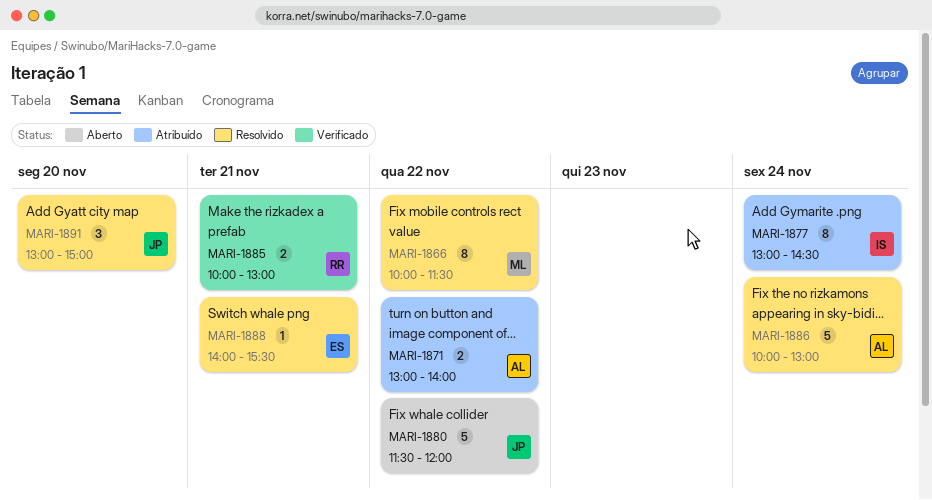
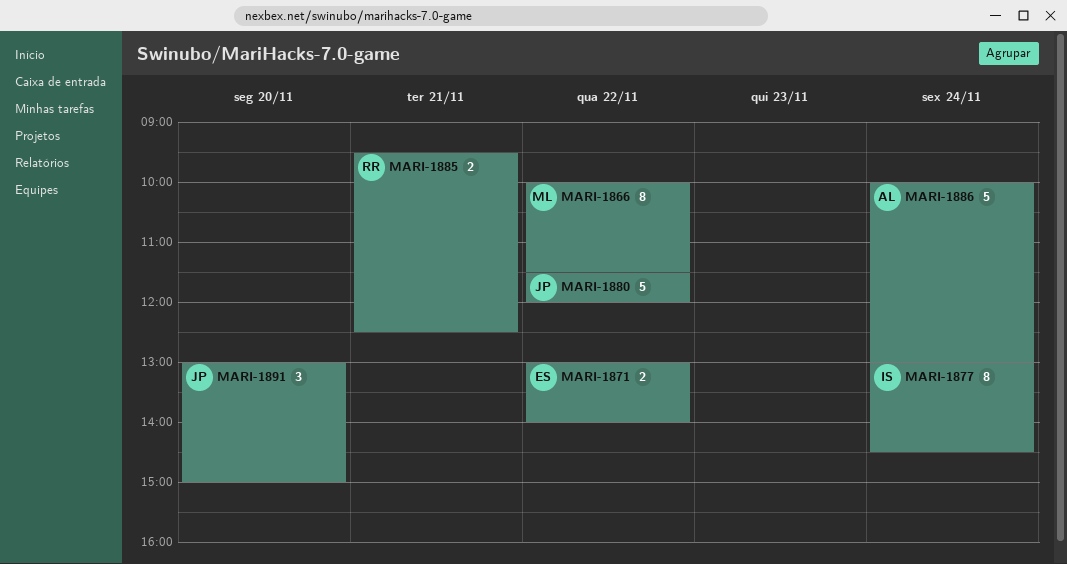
MARI-1871, owner: AL -> ES
MARI-1885, begins: 10:00 -> 09:30
MARI-1885, ends: 13:00 -> 12:30
MARI-1888: present -> none

